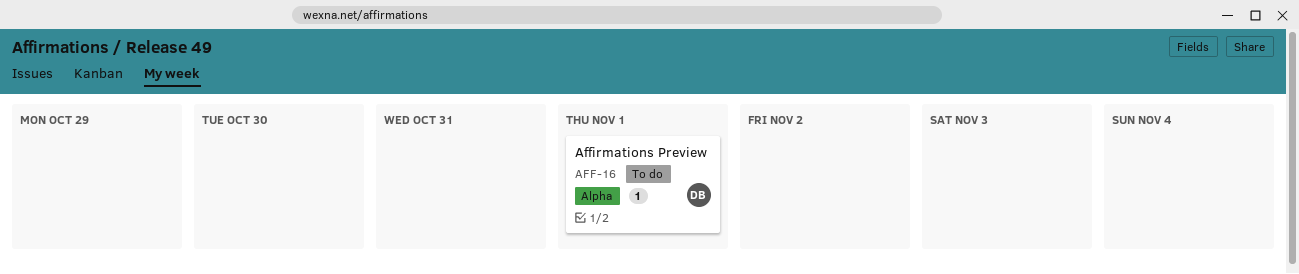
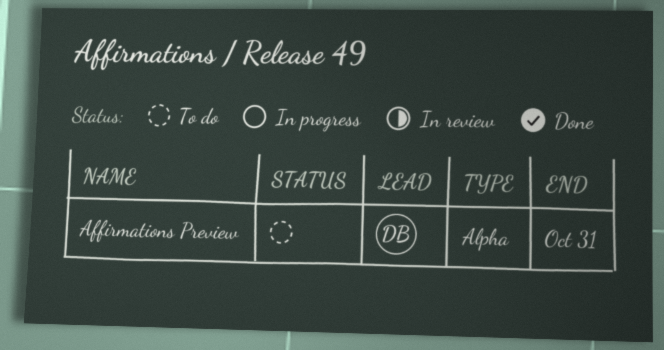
Affirmations Preview, due: Nov 1 -> Oct 31

